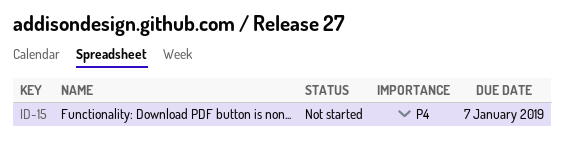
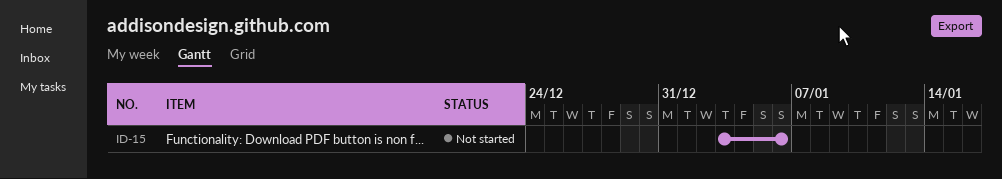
ID-15, due: Jan 7 -> Jan 6

